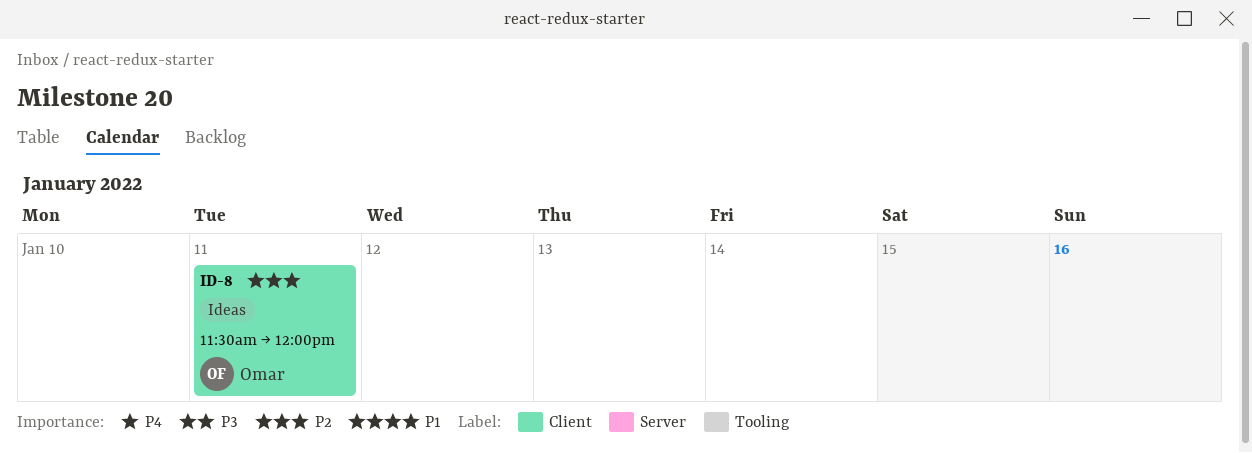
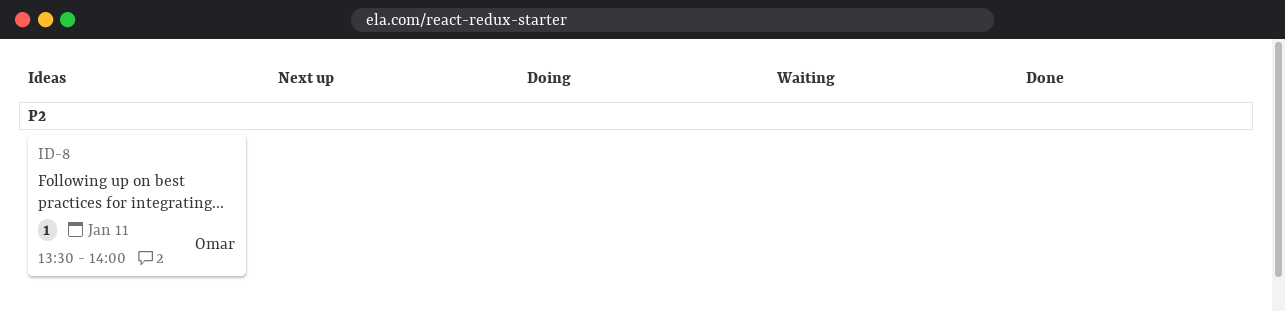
ID-8, begins: 11:30 -> 13:30
ID-8, ends: 12:00 -> 14:00

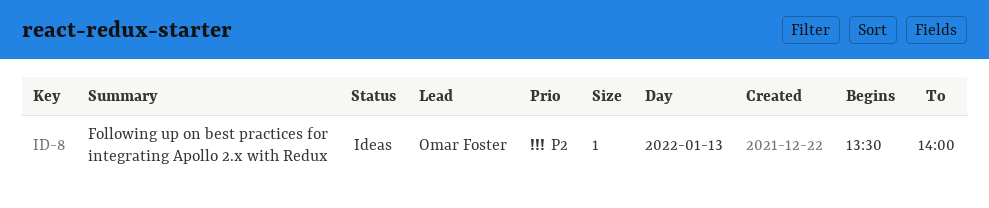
ID-8, day: Jan 11 -> Jan 13

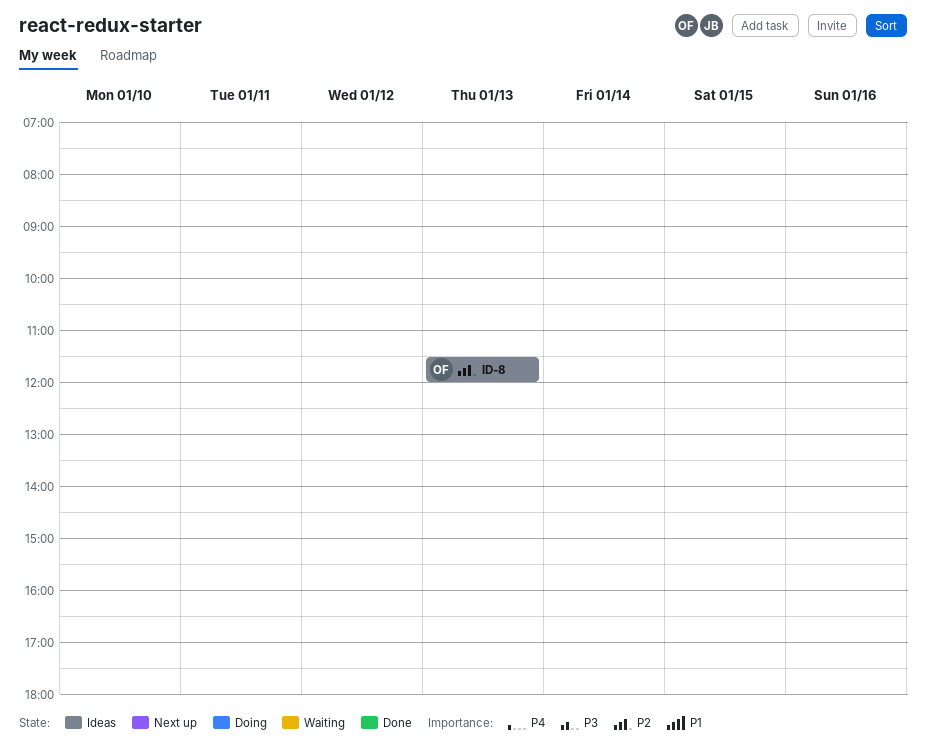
ID-8, begins: 13:30 -> 11:30
ID-8, ends: 14:00 -> 12:00

